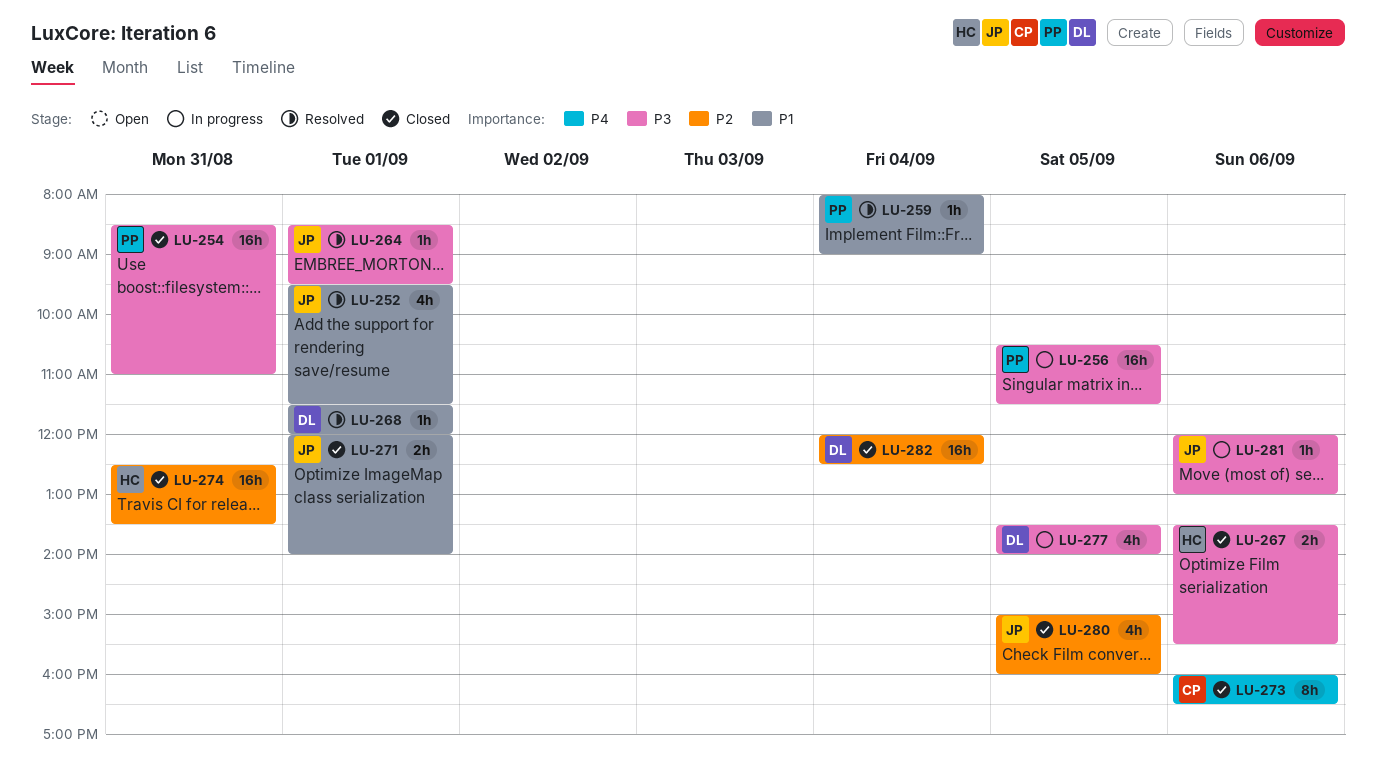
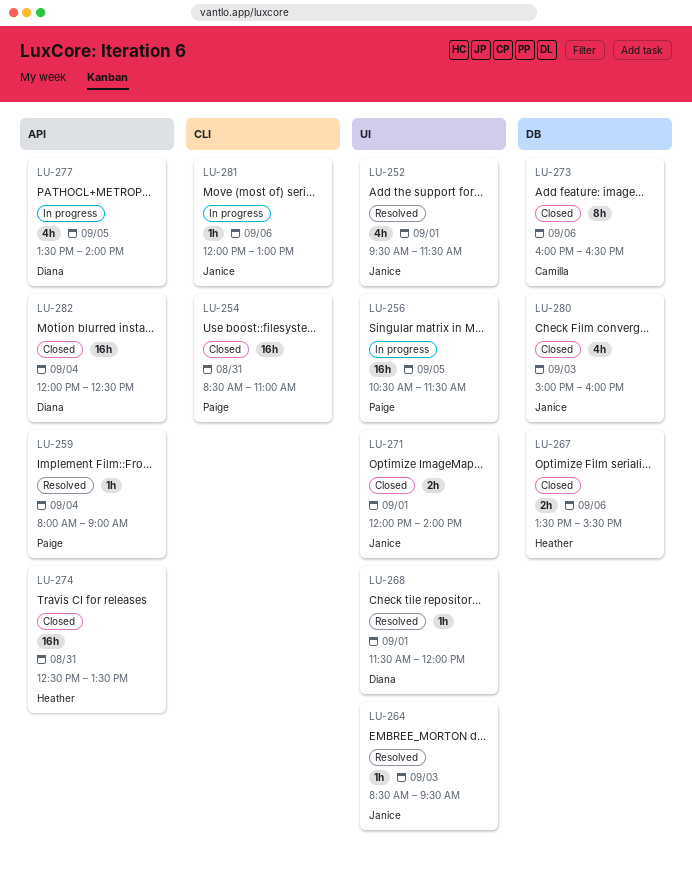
LU-264, day: Sep 1 -> Sep 3
LU-280, day: Sep 5 -> Sep 3

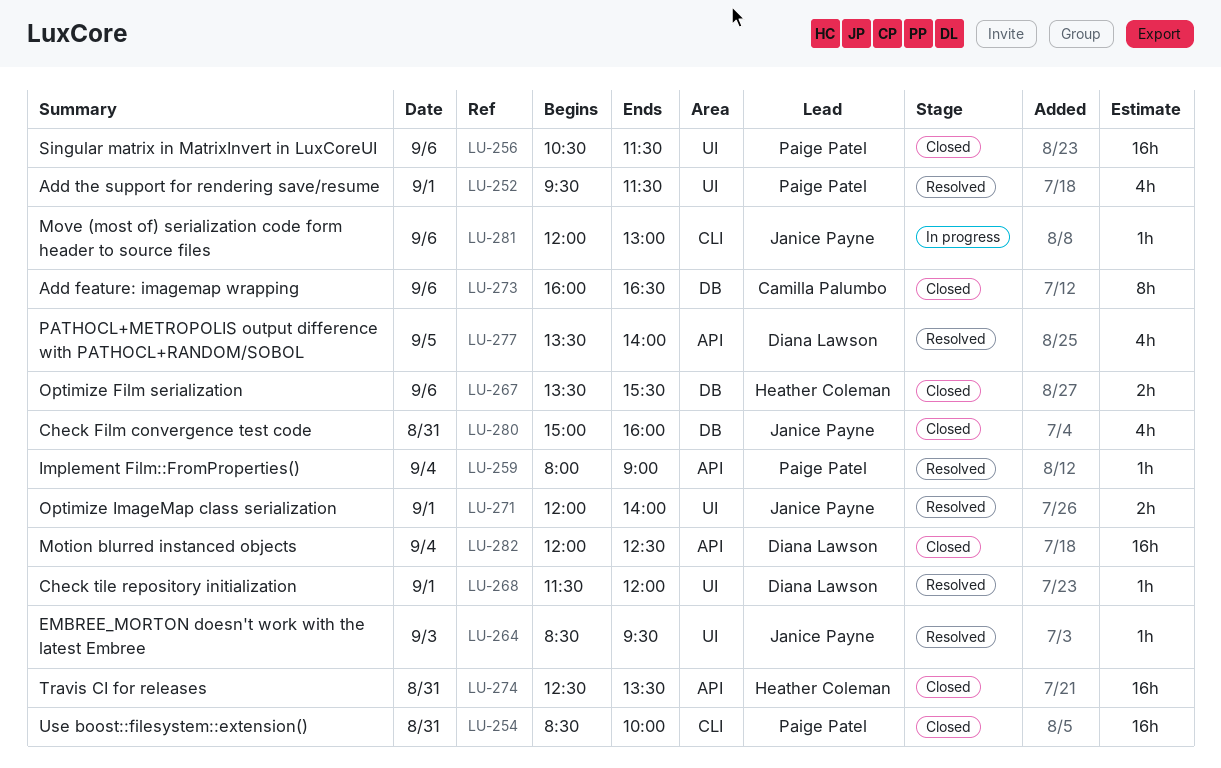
LU-252, owner: Janice Payne -> Paige Patel
LU-254, ends: 11:00 -> 10:00
LU-256, status: In progress -> Closed
LU-256, day: Sep 5 -> Sep 6
LU-271, status: Closed -> Resolved
LU-277, status: In progress -> Resolved
LU-280, day: Sep 3 -> Aug 31

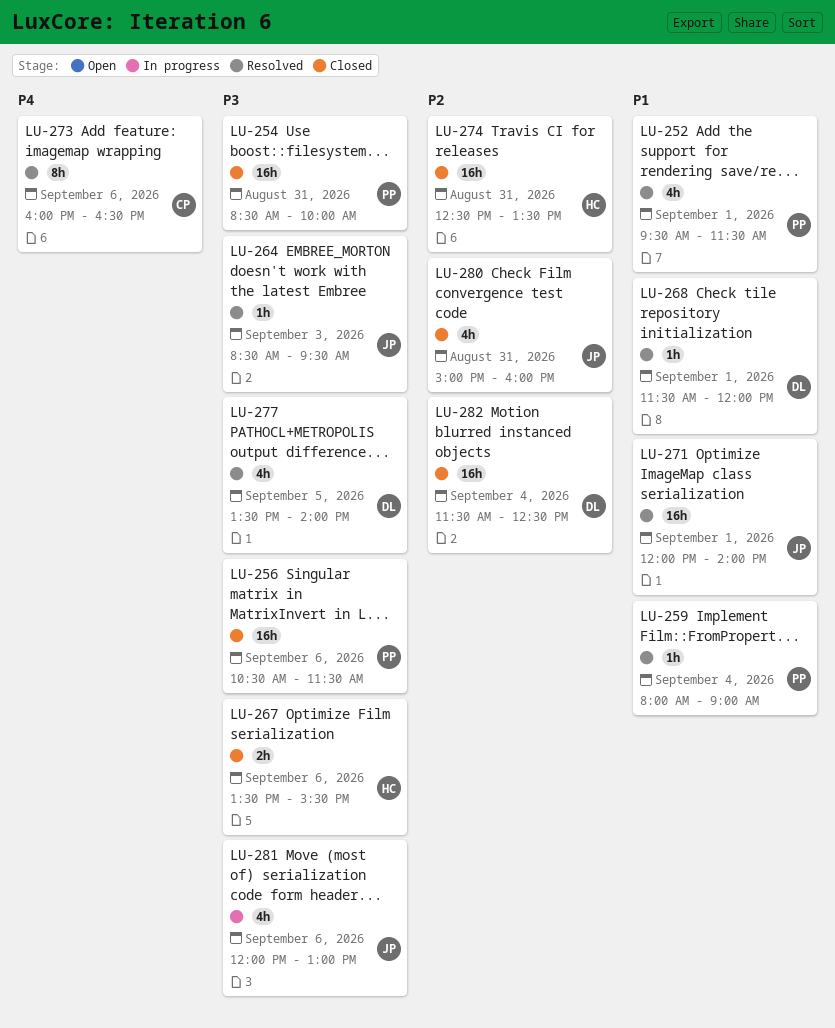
LU-271, estimate: 2h -> 16h
LU-273, status: Closed -> Resolved
LU-281, estimate: 1h -> 4h
LU-282, begins: 12:00 -> 11:30

